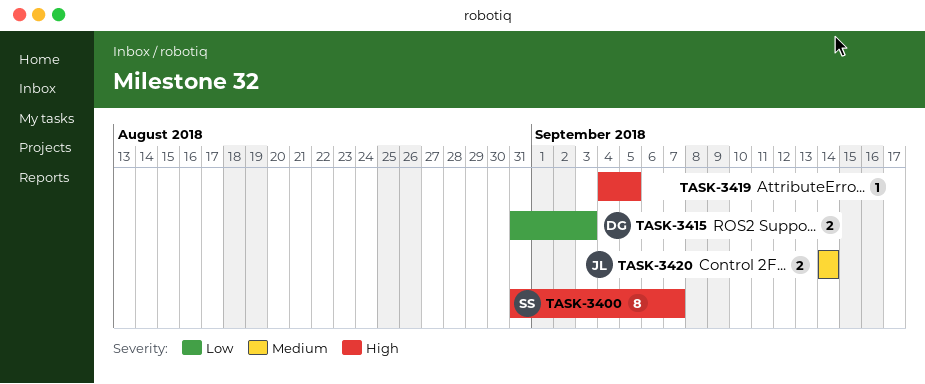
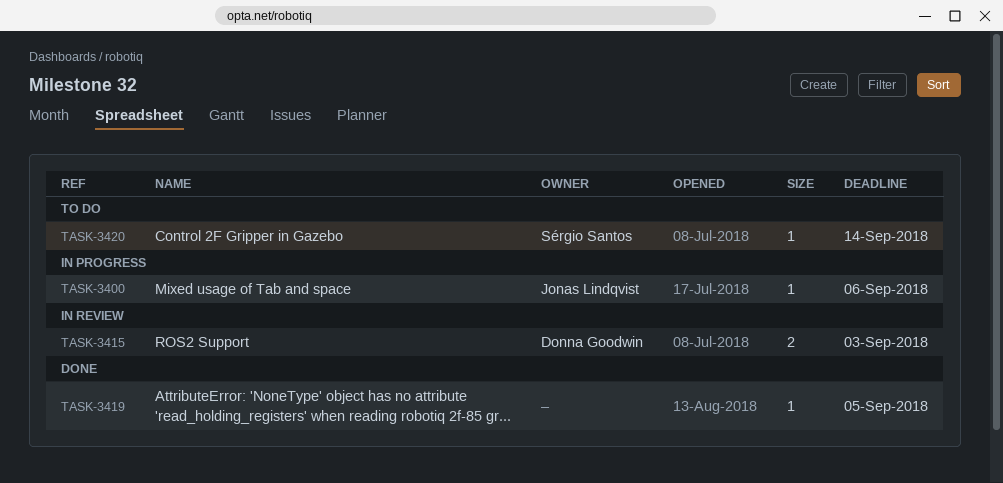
TASK-3400, owner: Sérgio Santos -> Jonas Lindqvist
TASK-3400, estimate: 8 -> 1
TASK-3400, due: Sep 7 -> Sep 6
TASK-3420, owner: Jonas Lindqvist -> Sérgio Santos
TASK-3420, estimate: 2 -> 1

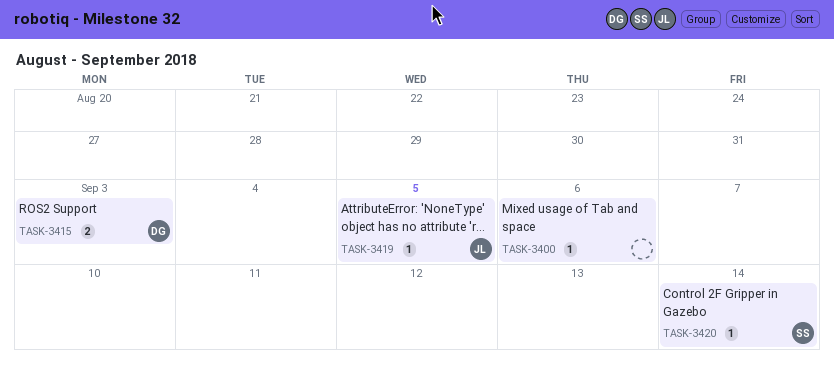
TASK-3400, owner: Jonas Lindqvist -> none
TASK-3419, owner: none -> Jonas Lindqvist

